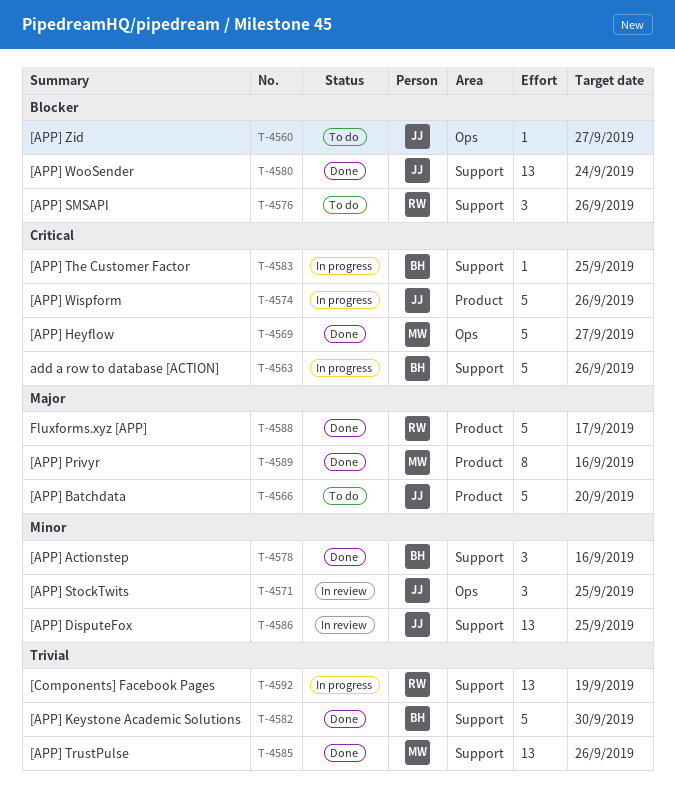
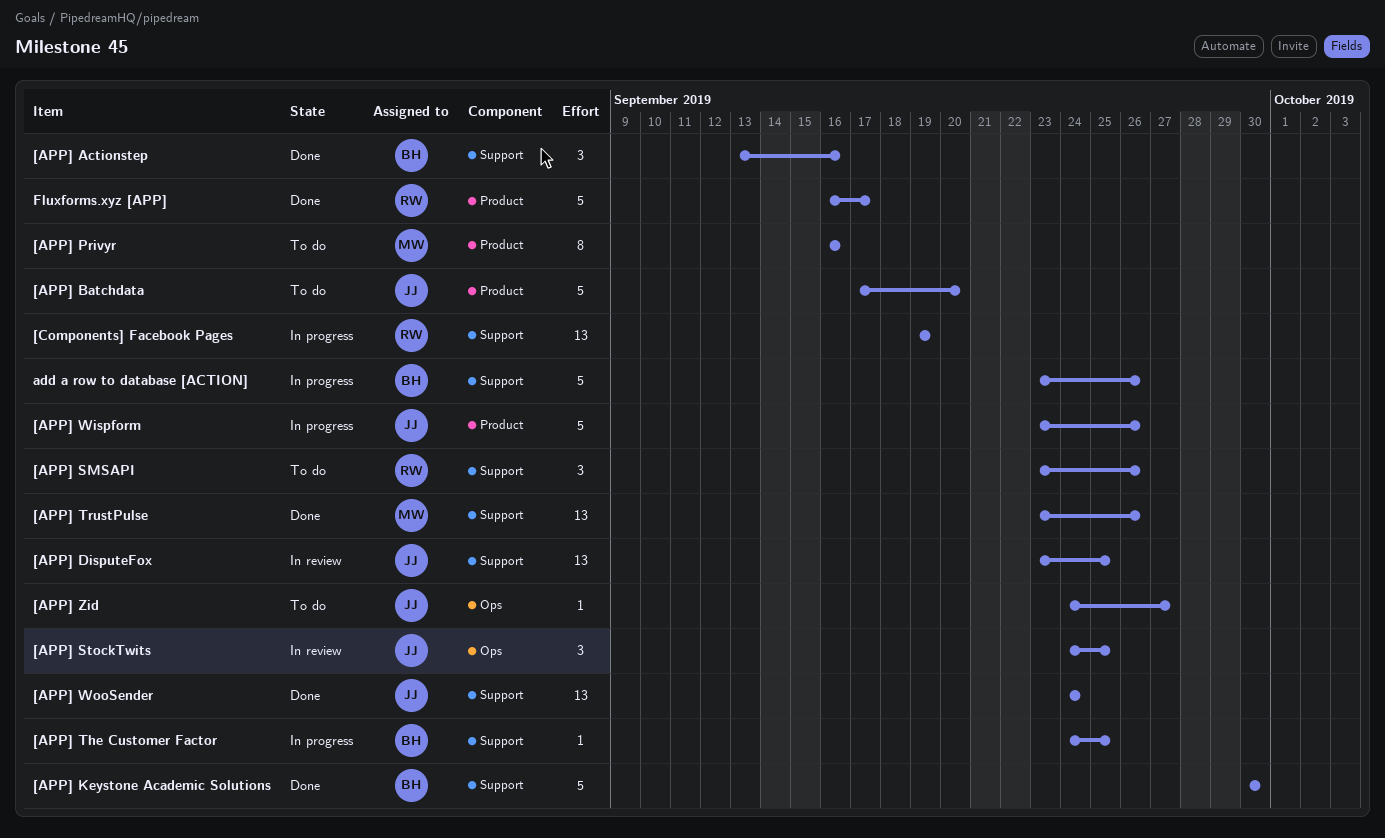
[APP] Heyflow: present -> none
[APP] Privyr, status: Done -> To do

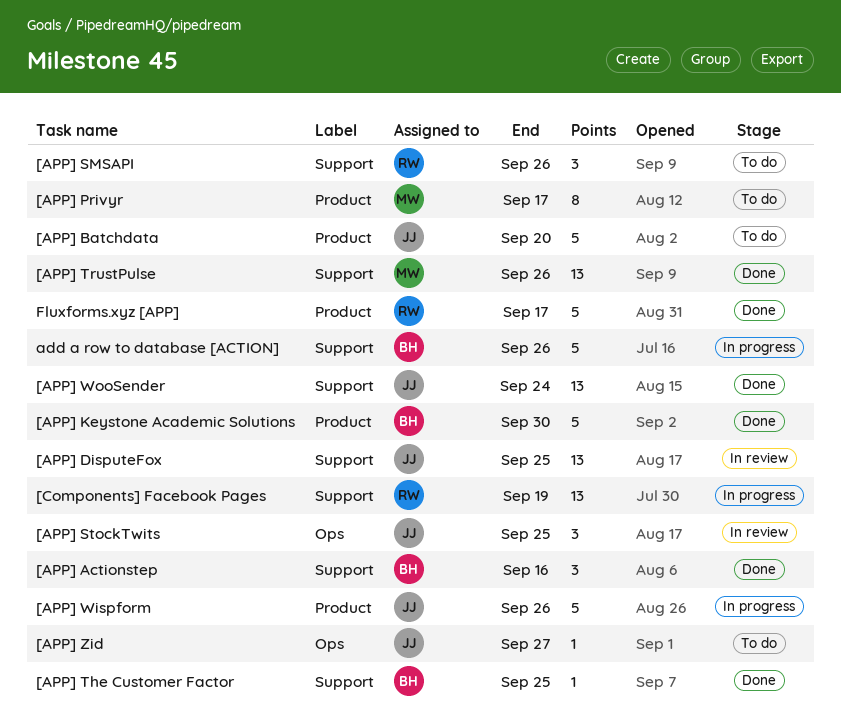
[APP] Keystone Academic Solutions, label: Support -> Product
[APP] Privyr, due: Sep 16 -> Sep 17
[APP] The Customer Factor, status: In progress -> Done

